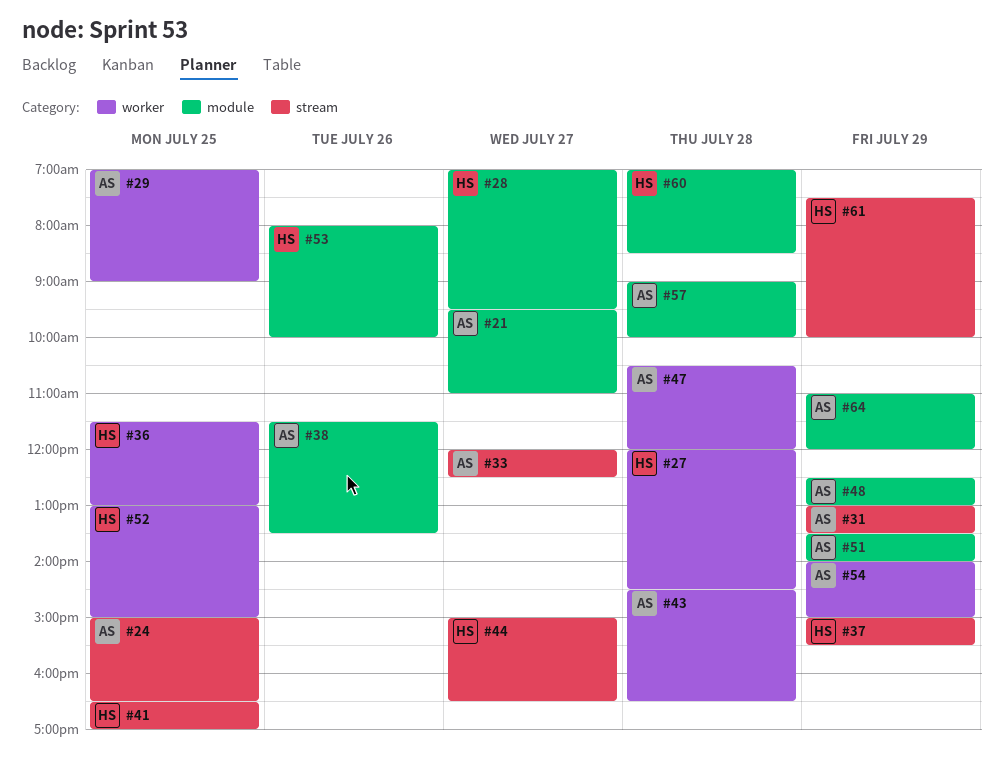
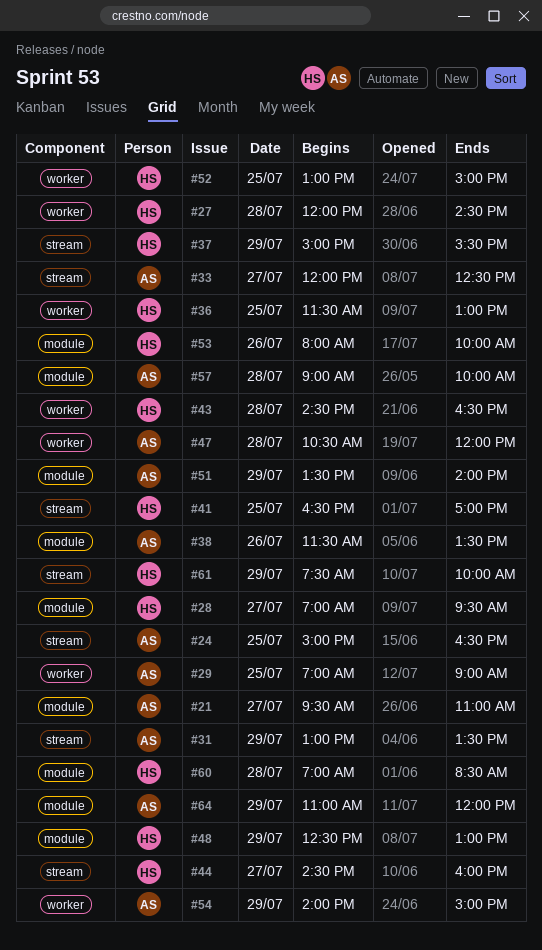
#43, owner: AS -> HS
#44, begins: 15:00 -> 14:30
#44, ends: 16:30 -> 16:00
#48, owner: AS -> HS

